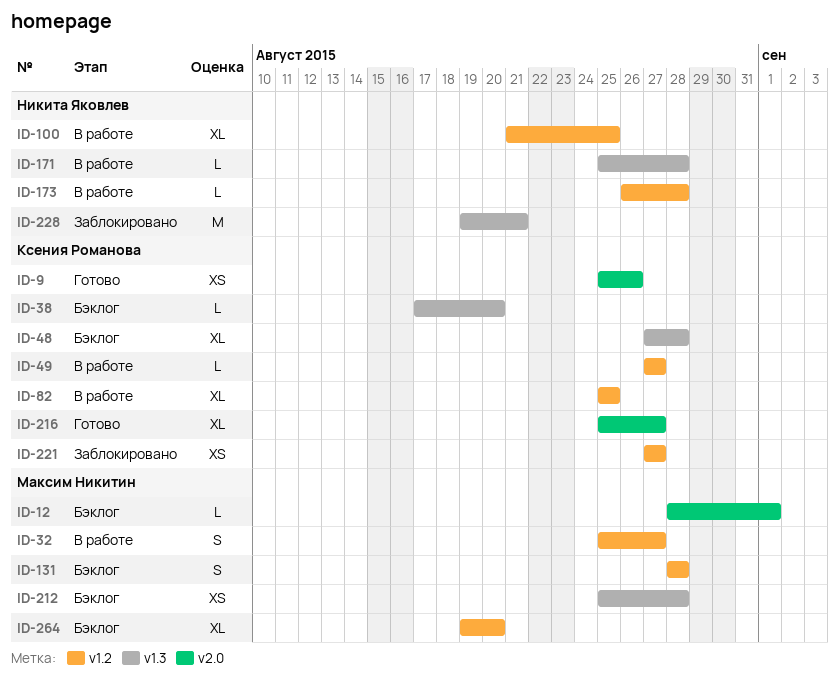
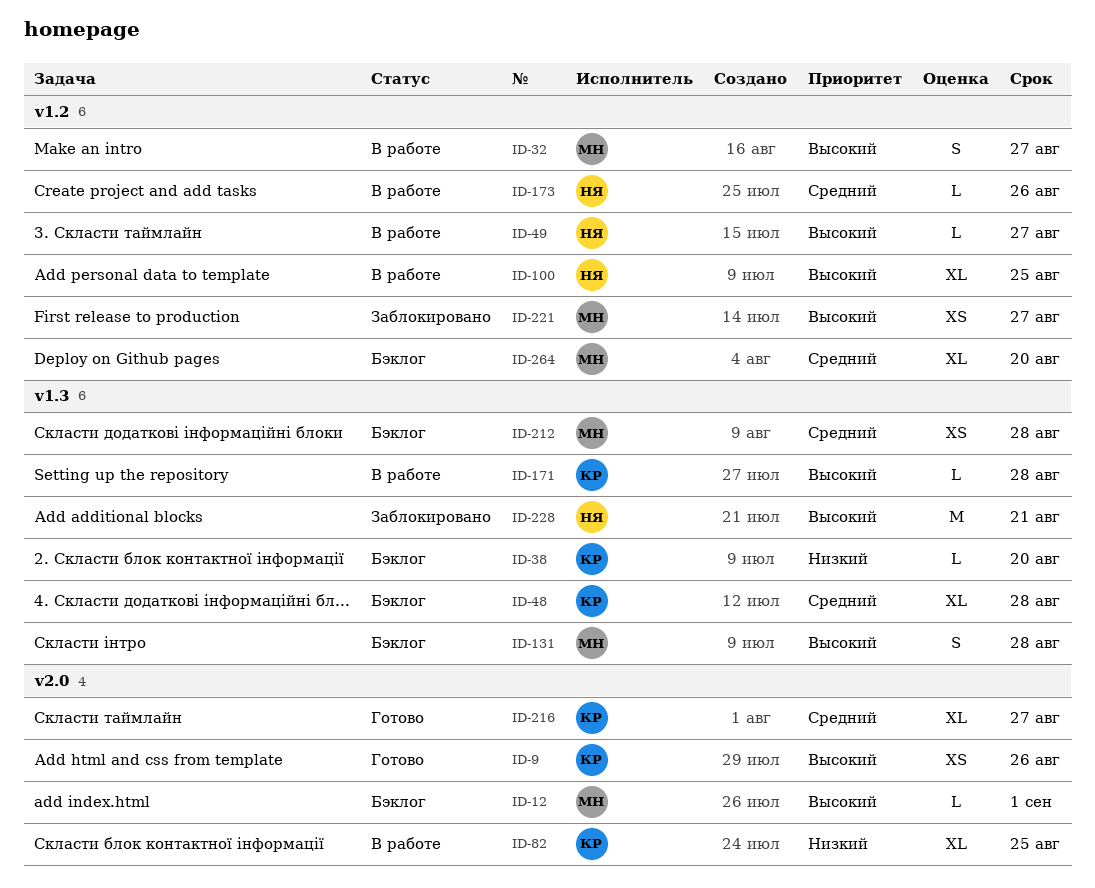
ID-49, owner: Ксения Романова -> Никита Яковлев
ID-82, label: v1.2 -> v2.0
ID-131, label: v1.2 -> v1.3
ID-171, owner: Никита Яковлев -> Ксения Романова
ID-173, due: Aug 28 -> Aug 26
ID-221, owner: Ксения Романова -> Максим Никитин

